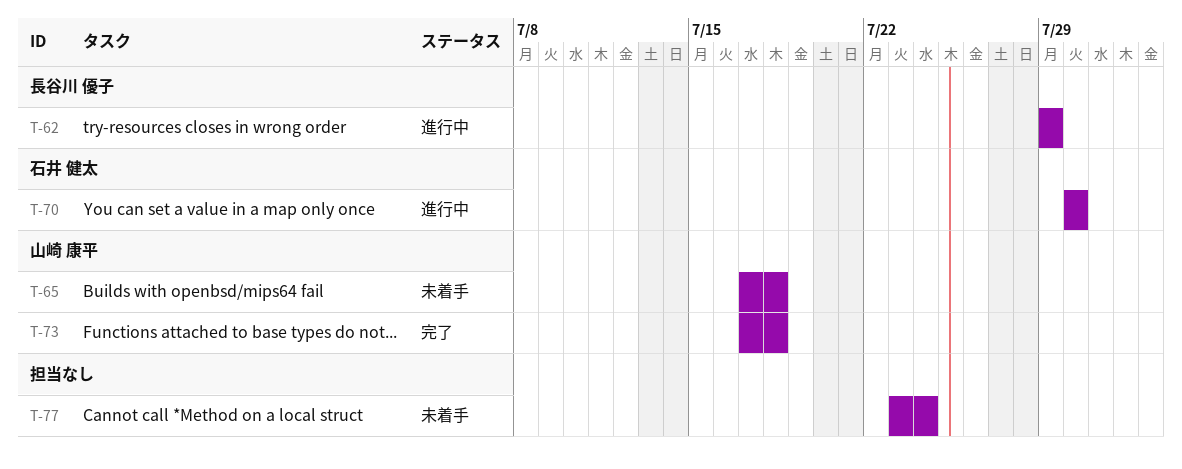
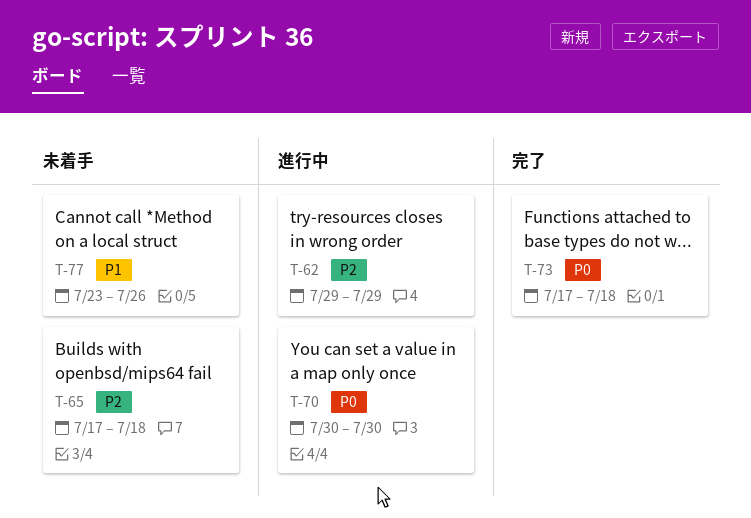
T-77, due: Jul 24 -> Jul 26

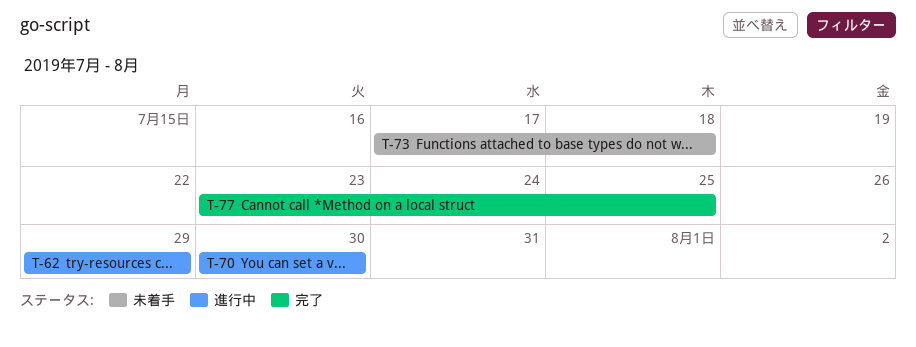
T-65: present -> none
T-73, status: 完了 -> 未着手
T-77, status: 未着手 -> 完了
T-77, due: Jul 26 -> Jul 25

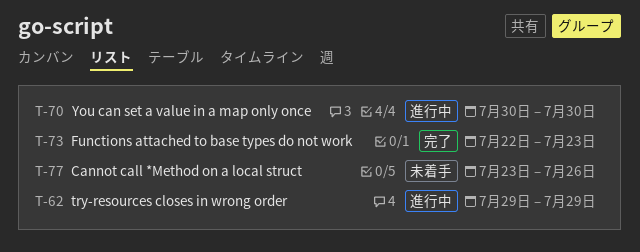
T-73, status: 未着手 -> 完了
T-73, start: Jul 17 -> Jul 22
T-73, due: Jul 18 -> Jul 23
T-77, status: 完了 -> 未着手
T-77, due: Jul 25 -> Jul 26

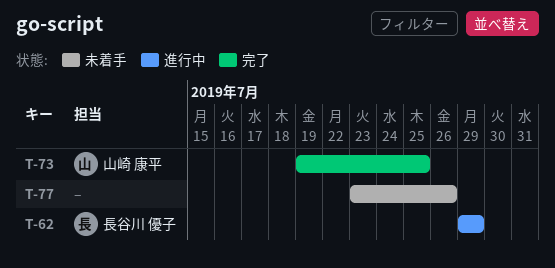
T-70: present -> none
T-73, start: Jul 22 -> Jul 19
T-73, due: Jul 23 -> Jul 25

